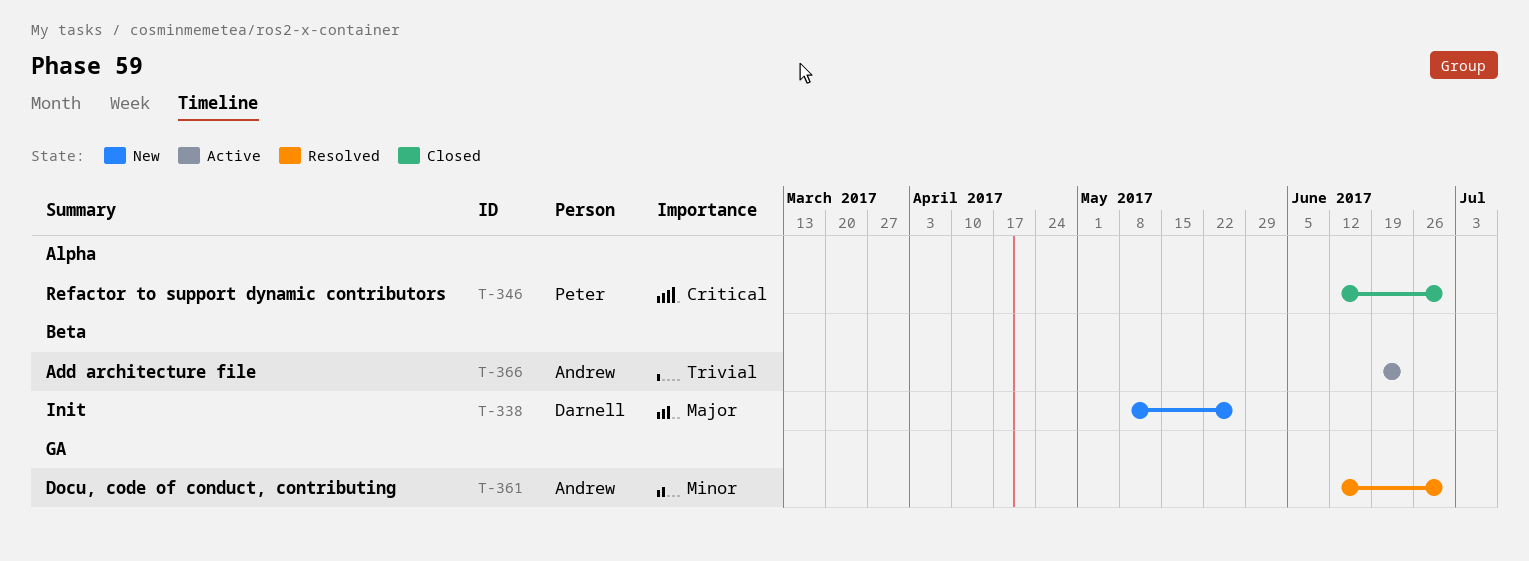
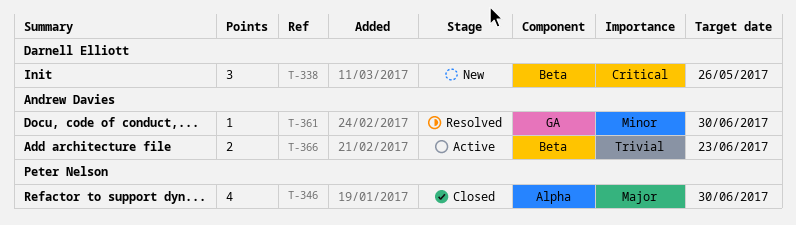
T-338, priority: Major -> Critical
T-346, priority: Critical -> Major

